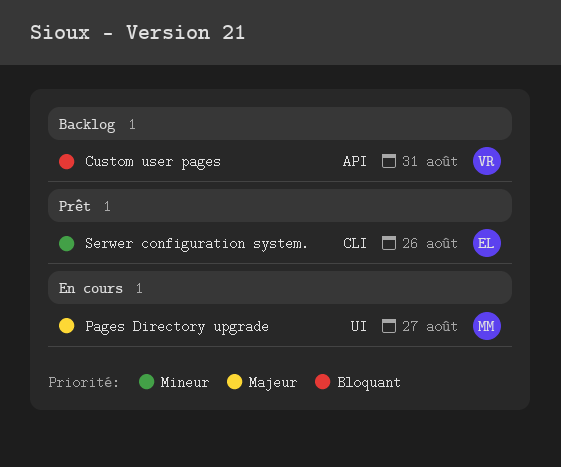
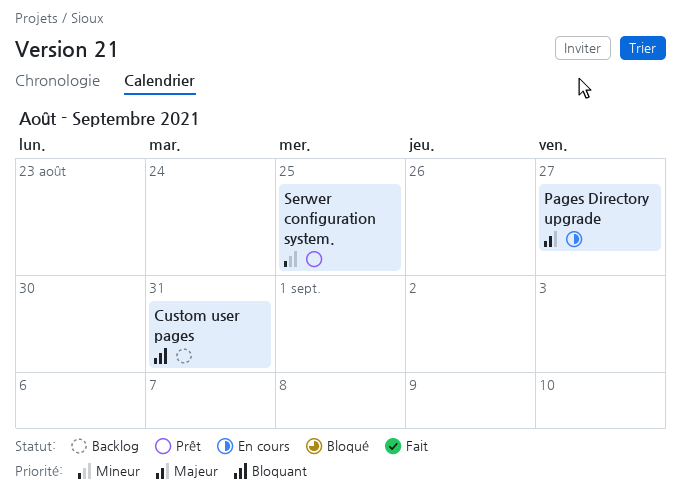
Serwer configuration system., due: Aug 26 -> Aug 25

